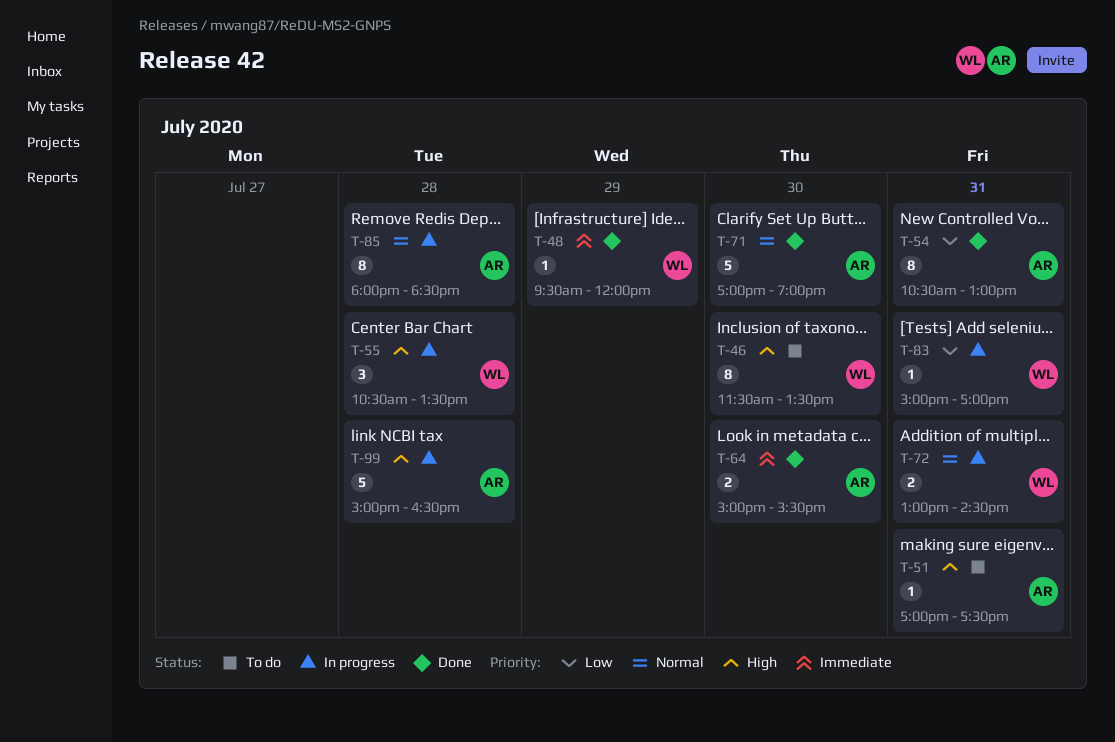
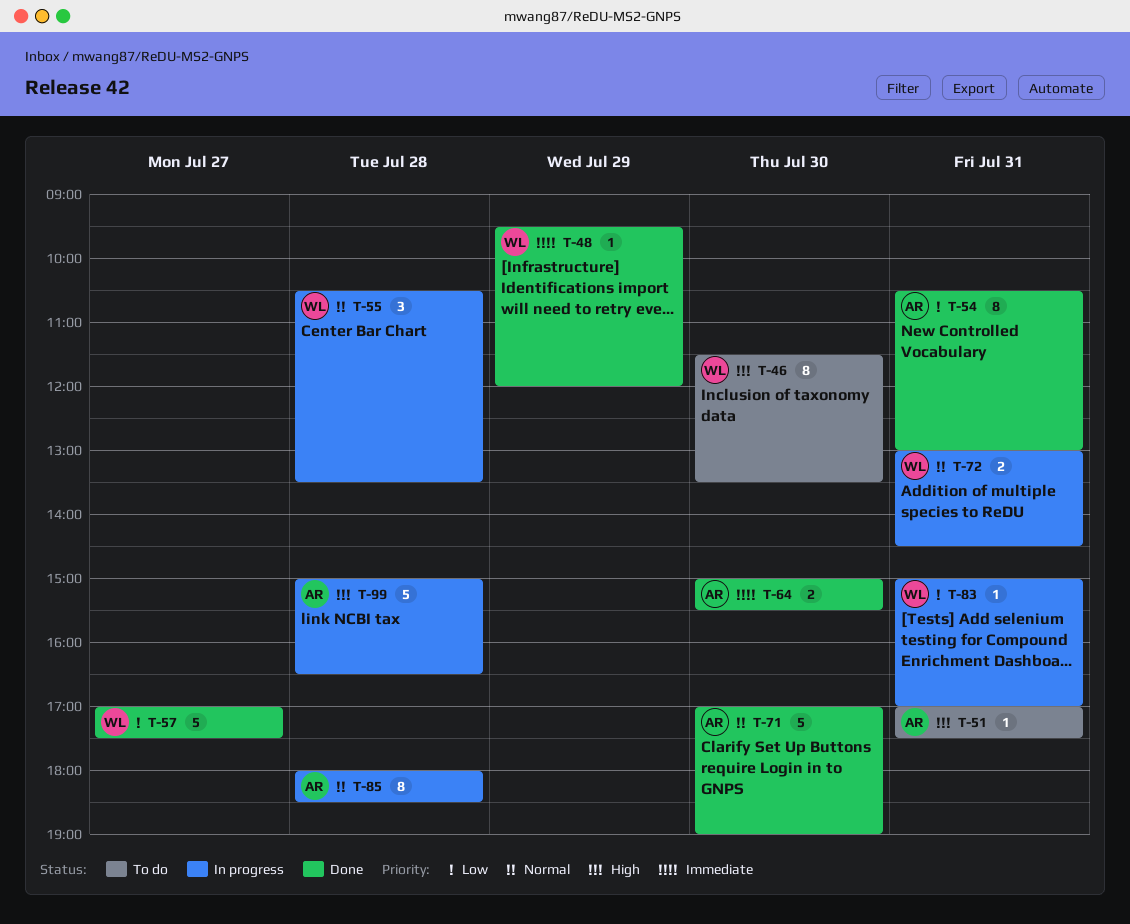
T-55, priority: High -> Normal
T-57: none -> present

